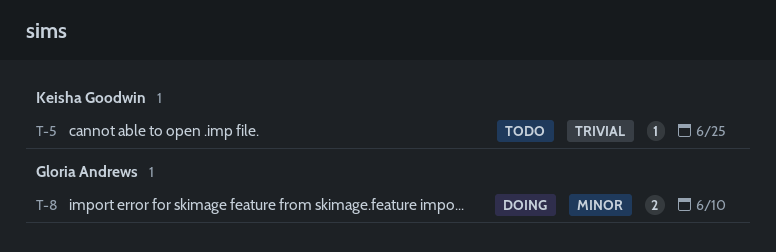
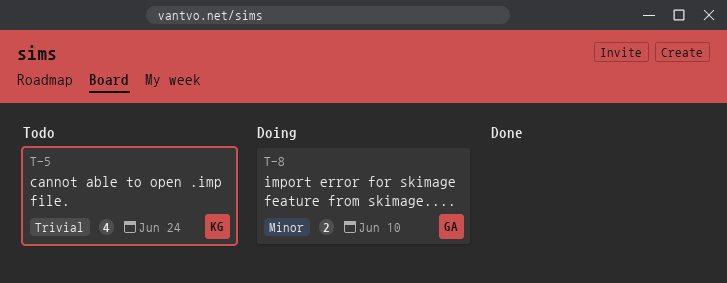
T-5, estimate: 1 -> 4
T-5, due: Jun 25 -> Jun 24

